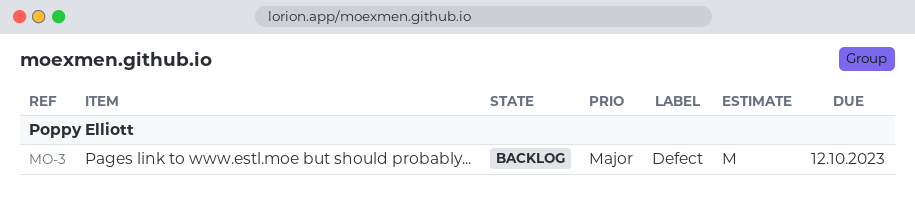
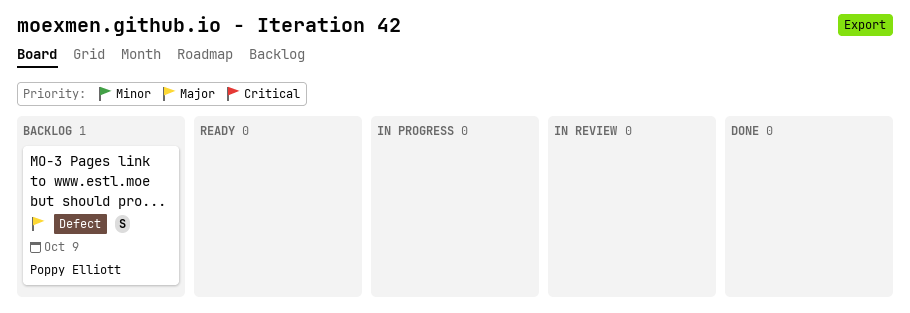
MO-3, estimate: M -> S
MO-3, due: Oct 12 -> Oct 9

